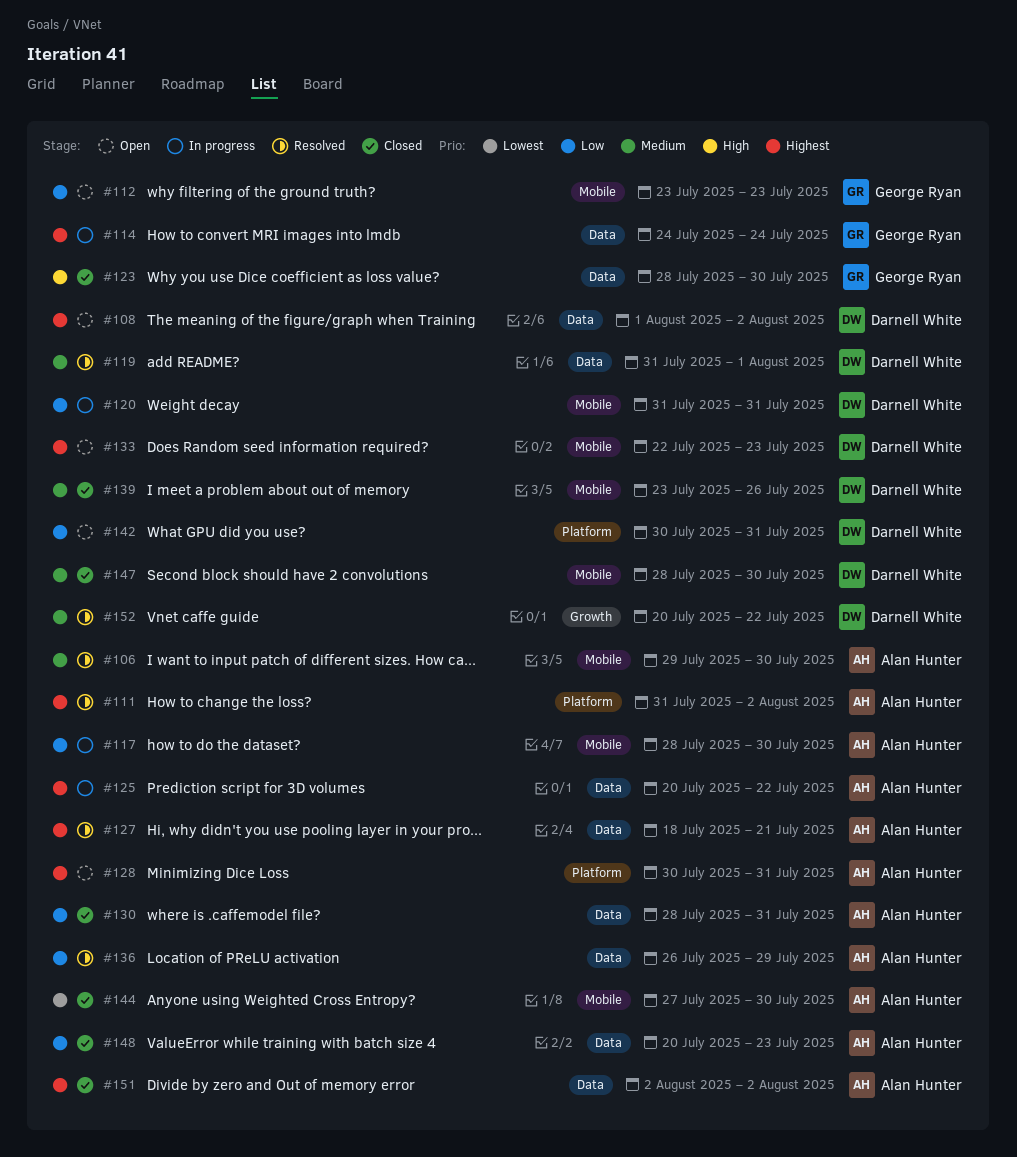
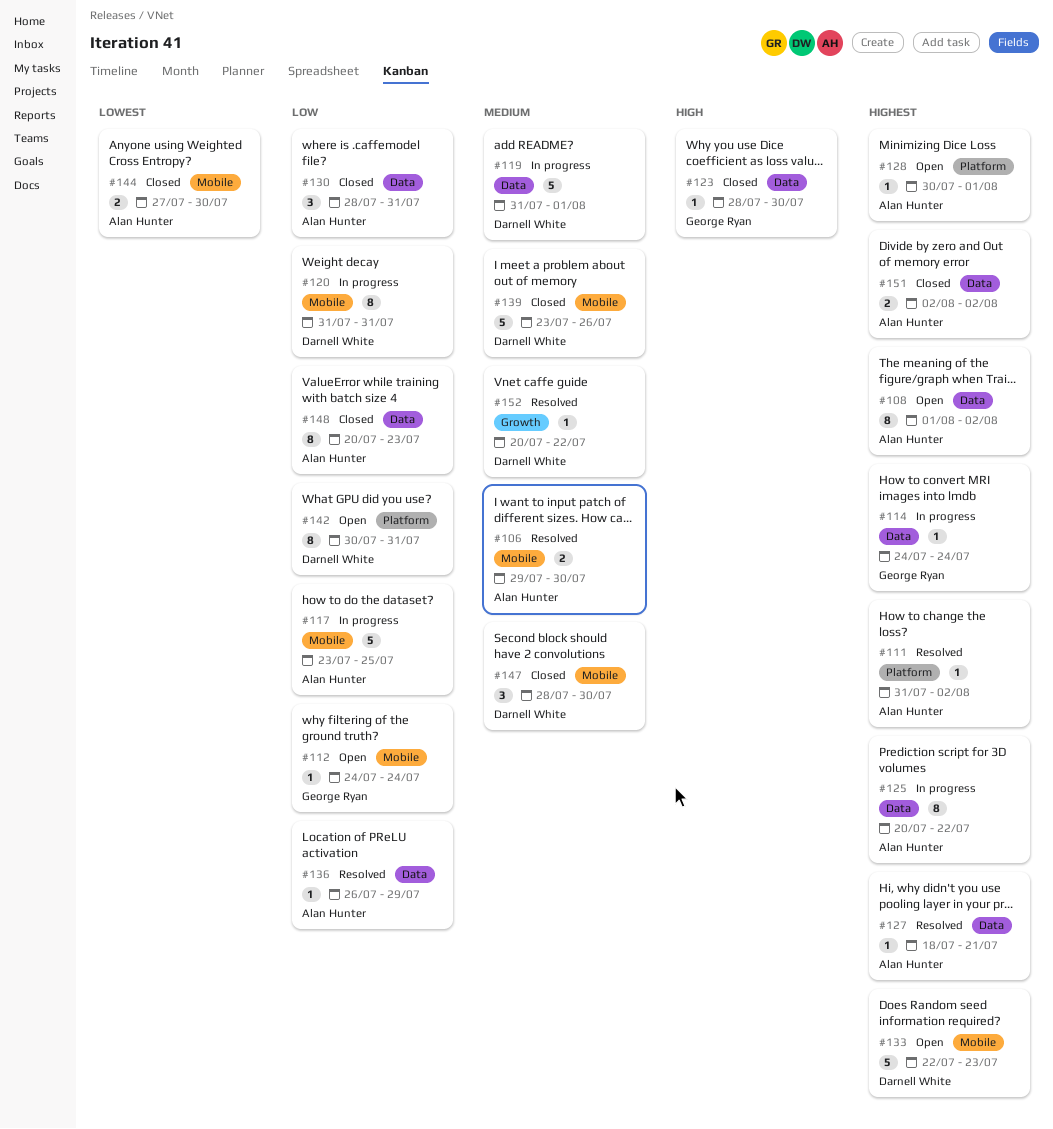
#108, owner: Darnell White -> Alan Hunter
#112, start: Jul 23 -> Jul 24
#112, due: Jul 23 -> Jul 24
#117, start: Jul 28 -> Jul 23
#117, due: Jul 30 -> Jul 25
#119, status: Resolved -> In progress
#128, due: Jul 31 -> Aug 1

